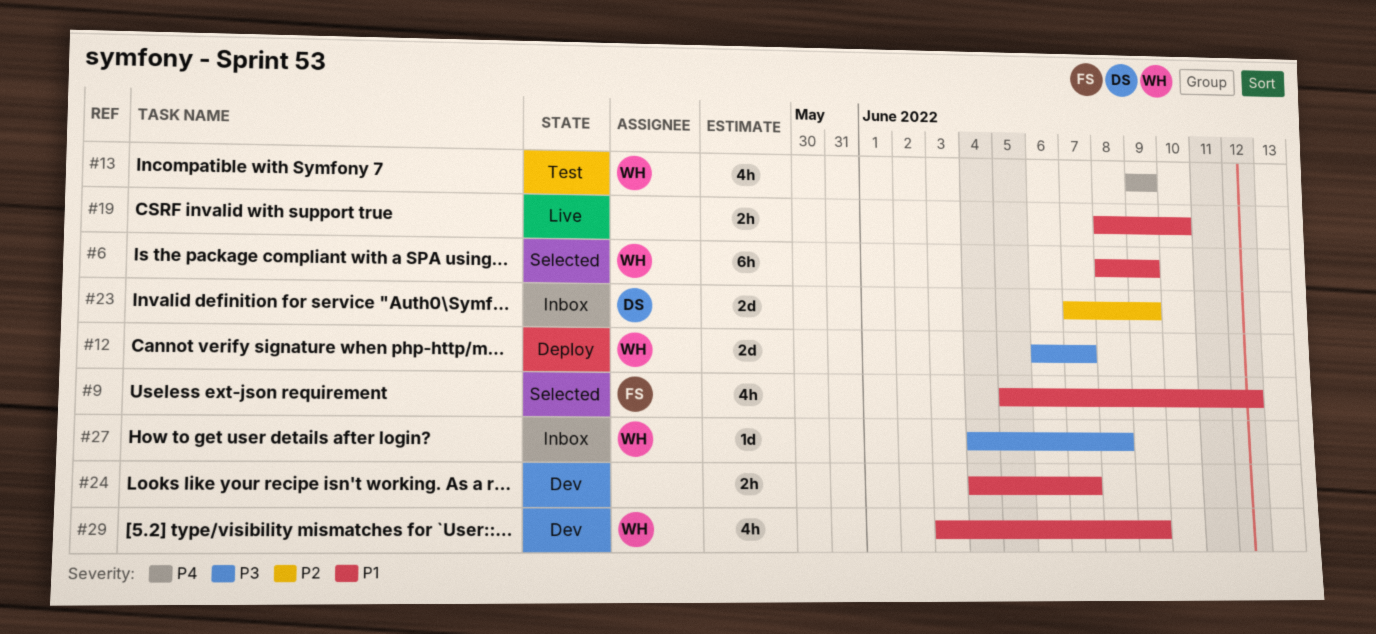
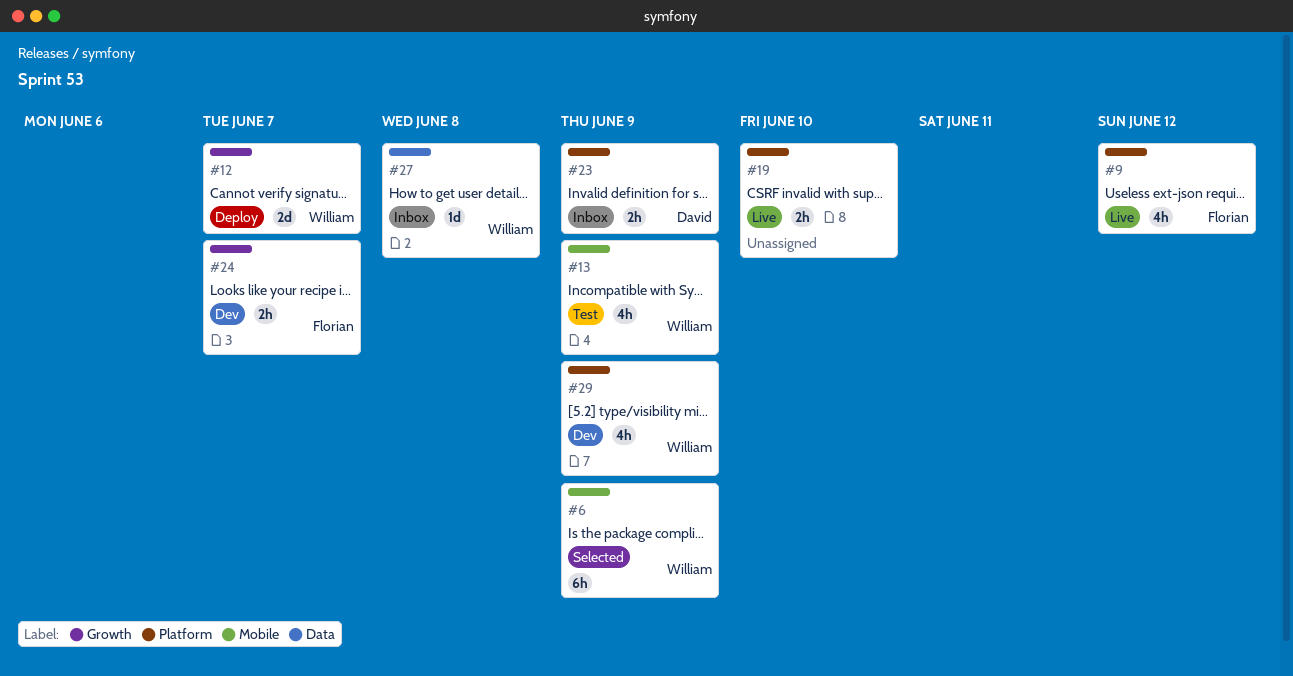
#9, status: Selected -> Live
#23, estimate: 2d -> 2h
#24, owner: none -> Florian

